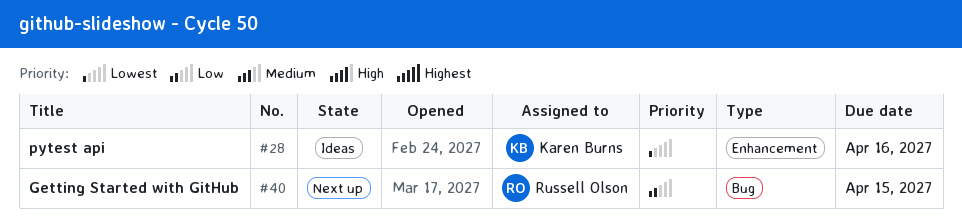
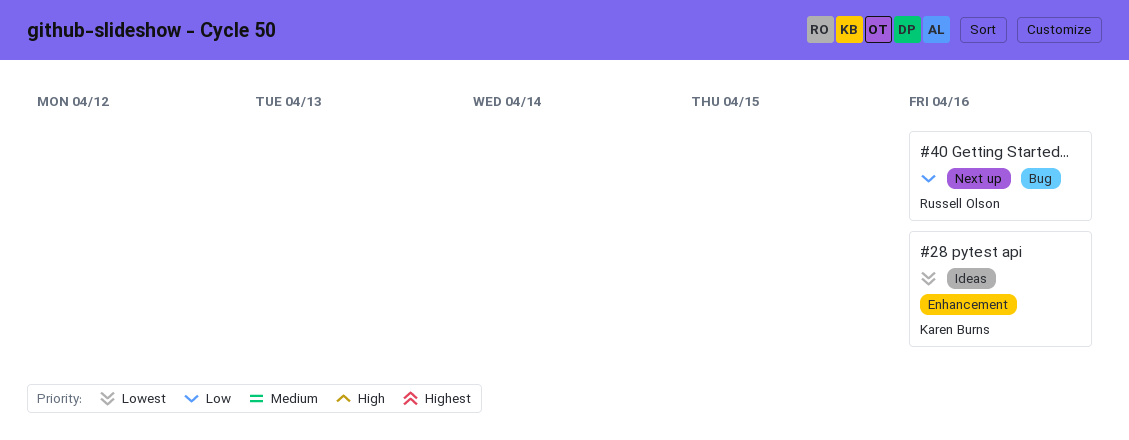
#40, due: Apr 15 -> Apr 16

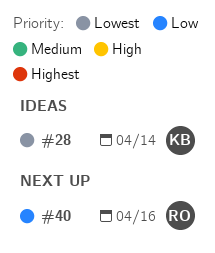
#28, due: Apr 16 -> Apr 14

